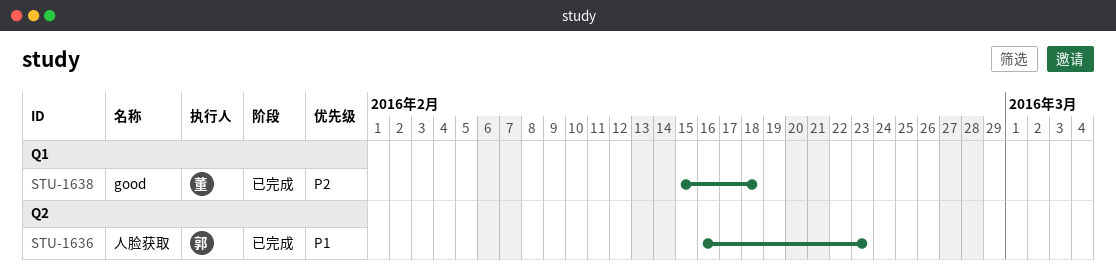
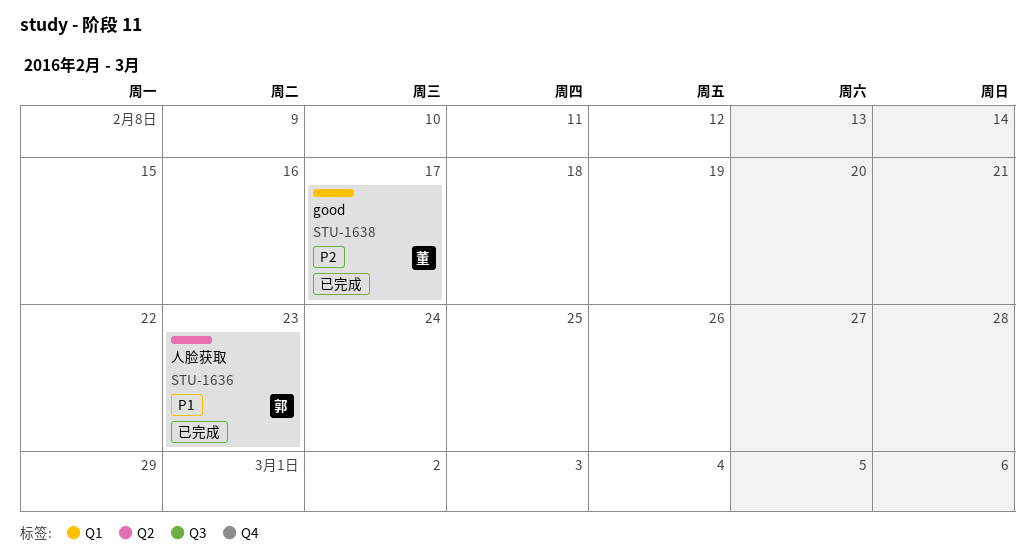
STU-1638, due: Feb 18 -> Feb 17

